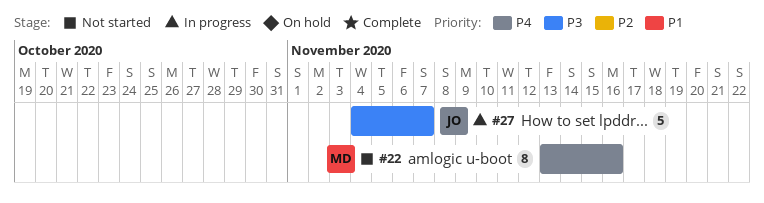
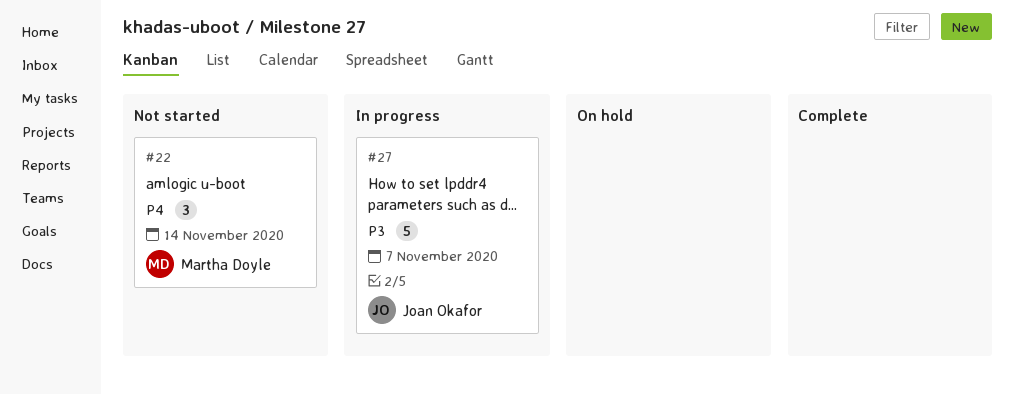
#22, estimate: 8 -> 3
#22, due: Nov 16 -> Nov 14

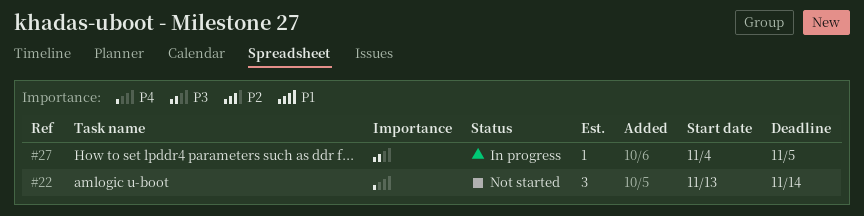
#27, estimate: 5 -> 1
#27, due: Nov 7 -> Nov 5

